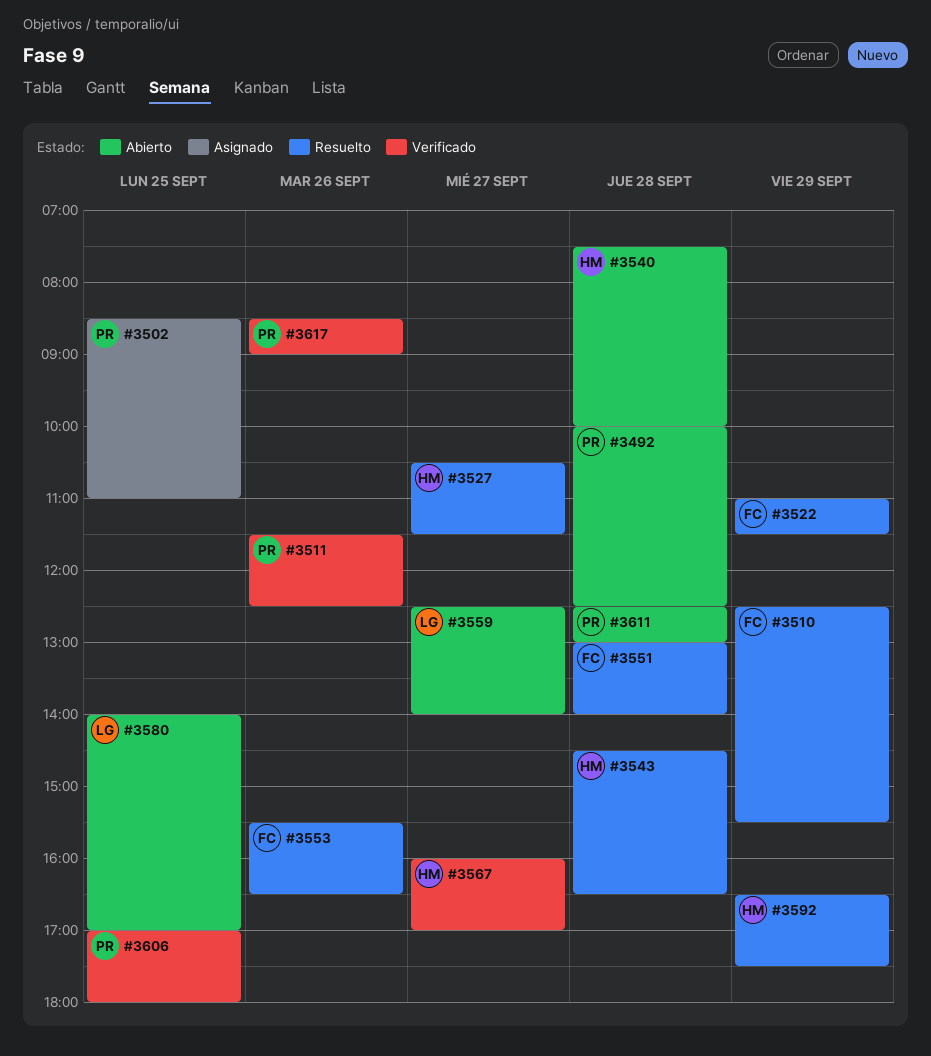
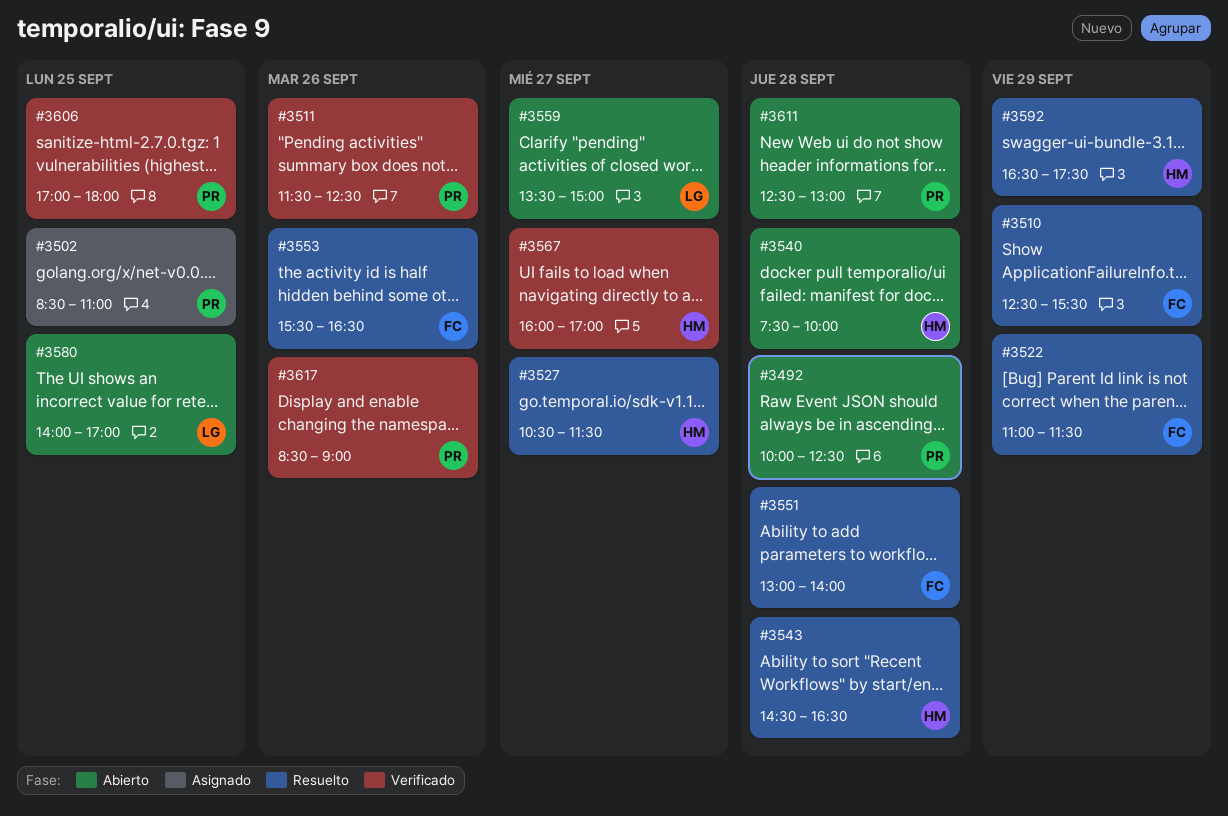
#3559, begins: 12:30 -> 13:30
#3559, ends: 14:00 -> 15:00

